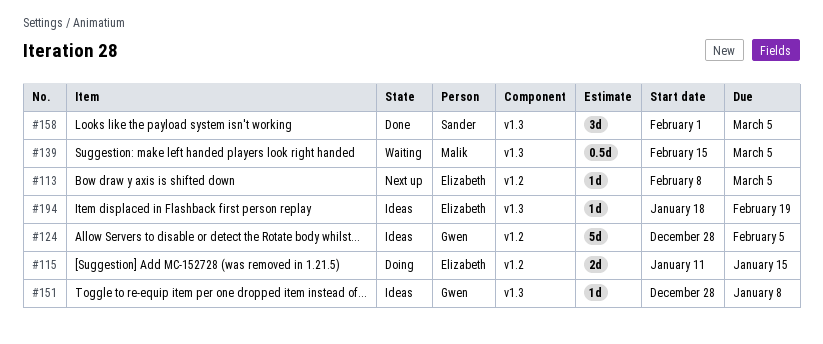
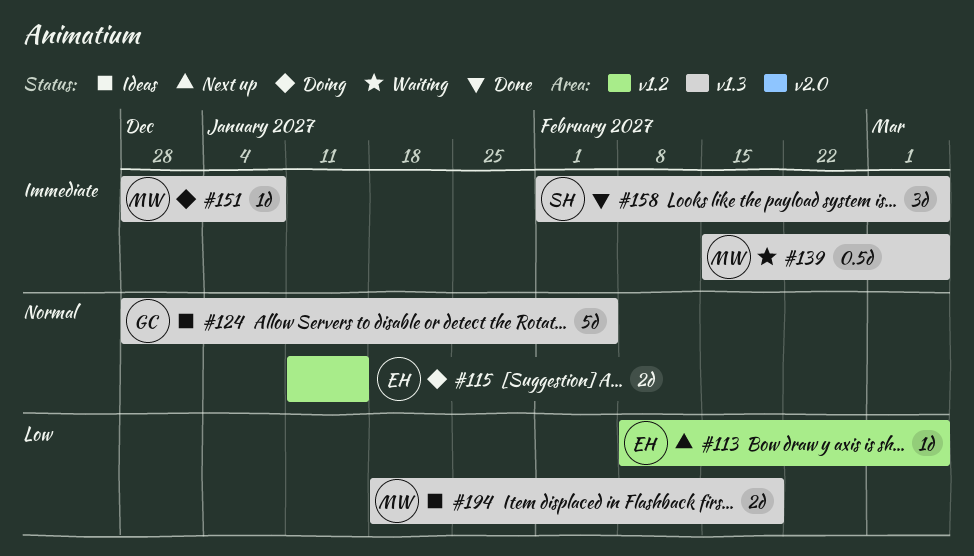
#124, label: v1.2 -> v1.3
#151, status: Ideas -> Doing
#151, owner: Gwen -> Malik
#194, owner: Elizabeth -> Malik
#194, estimate: 1d -> 2d

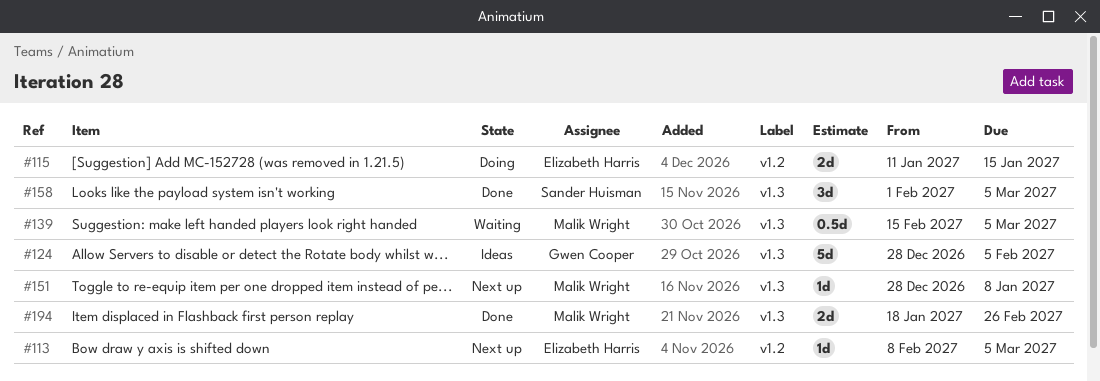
#151, status: Doing -> Next up
#194, status: Ideas -> Done
#194, due: Feb 19 -> Feb 26

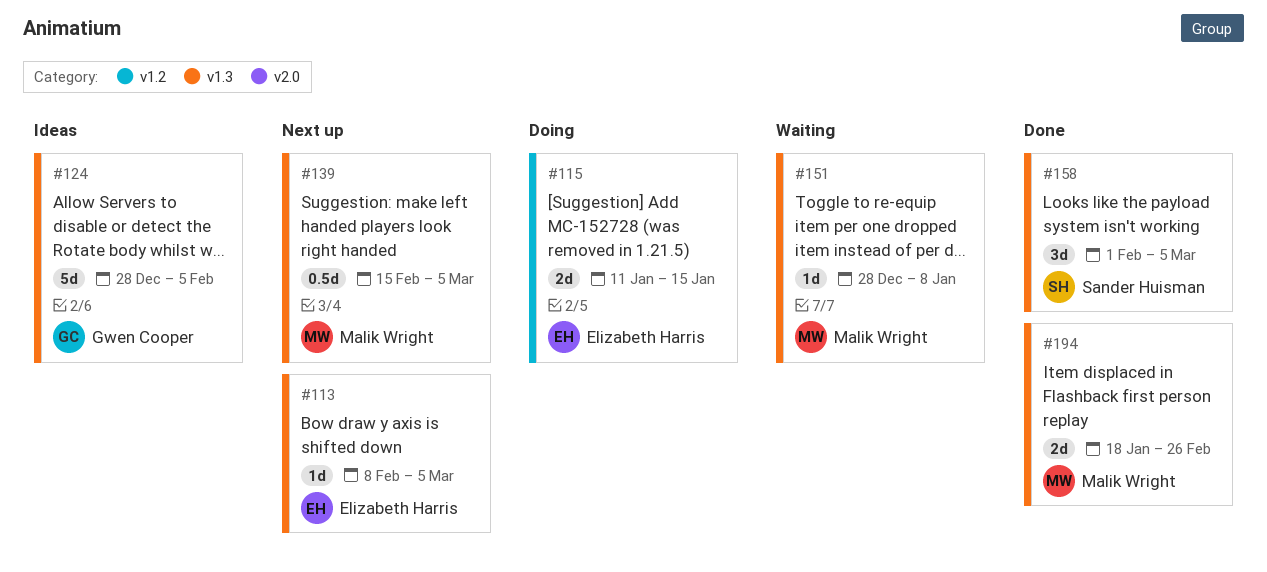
#113, label: v1.2 -> v1.3
#139, status: Waiting -> Next up
#151, status: Next up -> Waiting

